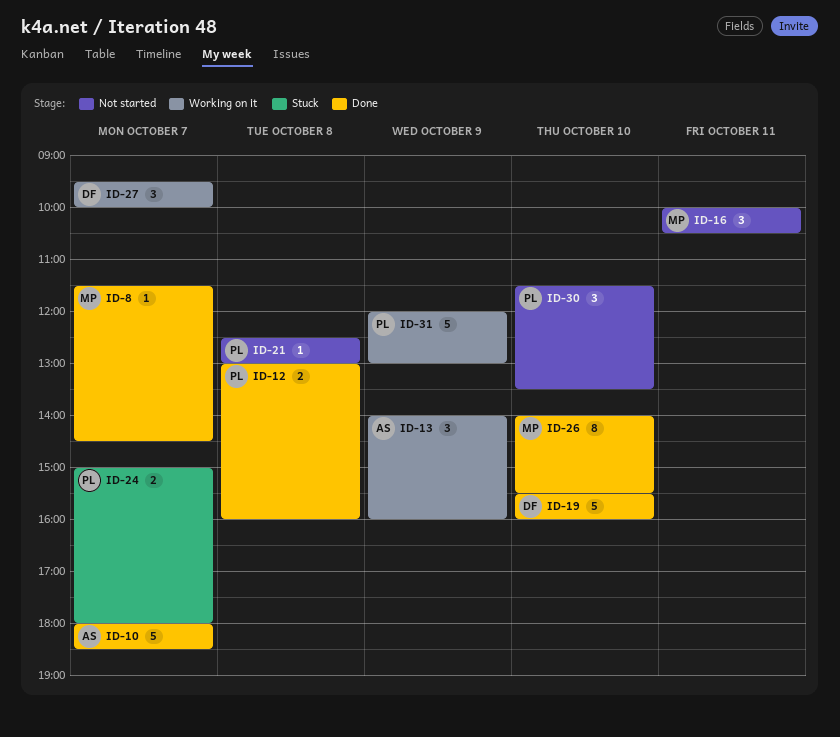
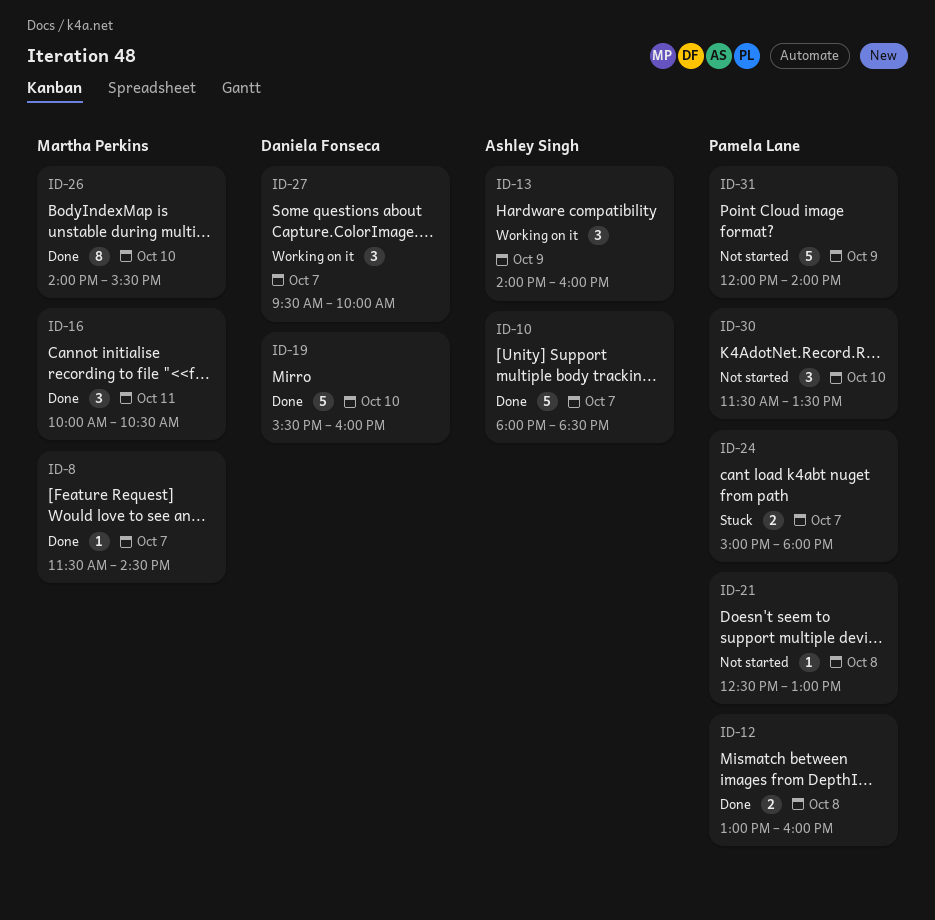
ID-16, status: Not started -> Done
ID-31, status: Working on it -> Not started
ID-31, ends: 13:00 -> 14:00

